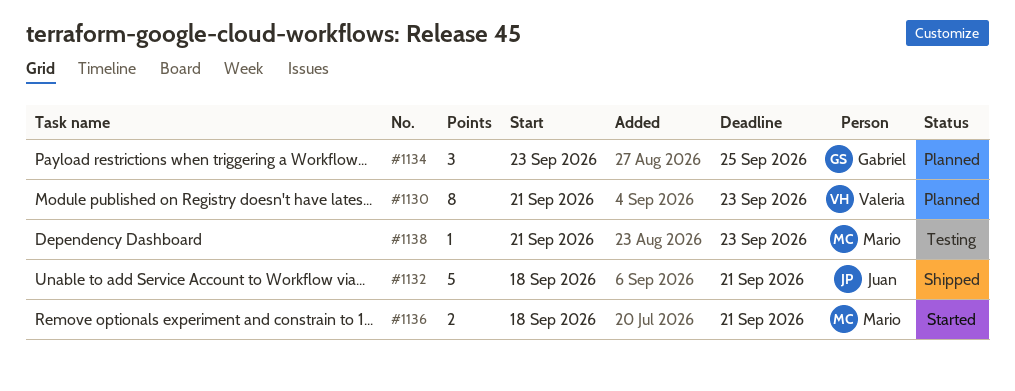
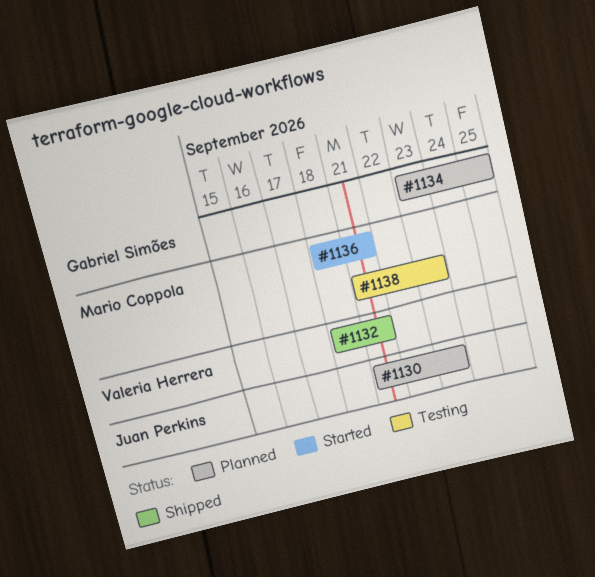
#1130, owner: Valeria Herrera -> Juan Perkins
#1132, owner: Juan Perkins -> Valeria Herrera

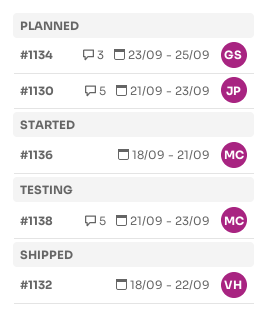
#1132, due: Sep 21 -> Sep 22

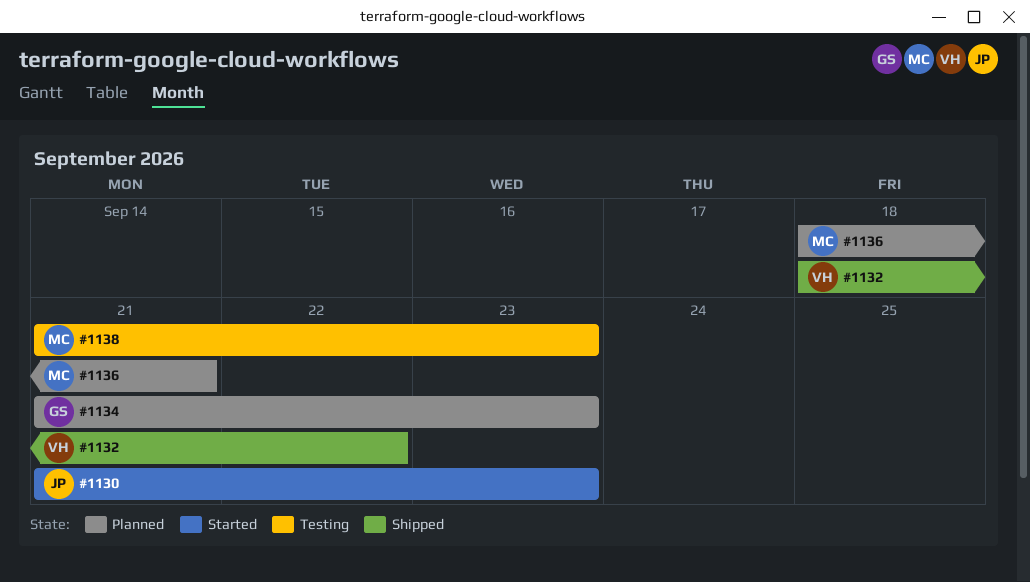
#1130, status: Planned -> Started
#1134, start: Sep 23 -> Sep 21
#1134, due: Sep 25 -> Sep 23
#1136, status: Started -> Planned

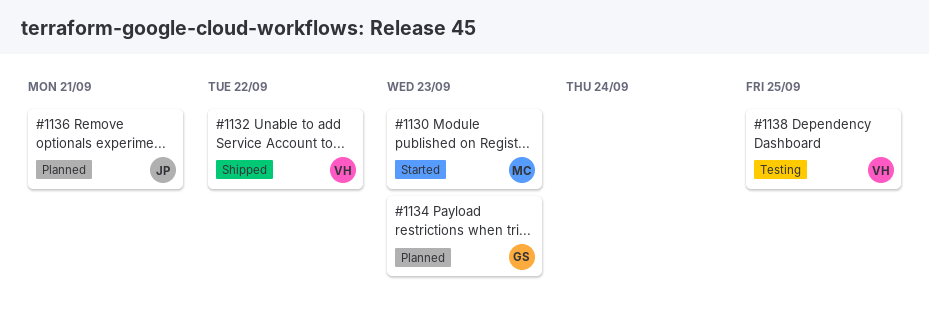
#1130, owner: JP -> MC
#1136, owner: MC -> JP
#1138, owner: MC -> VH
#1138, due: Sep 23 -> Sep 25

